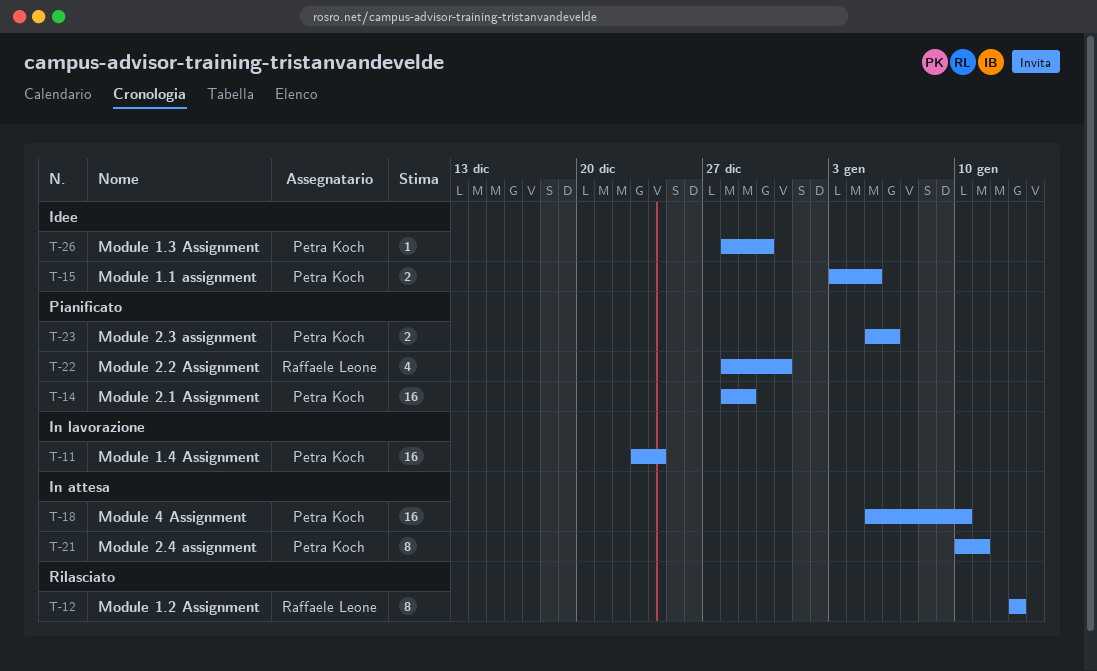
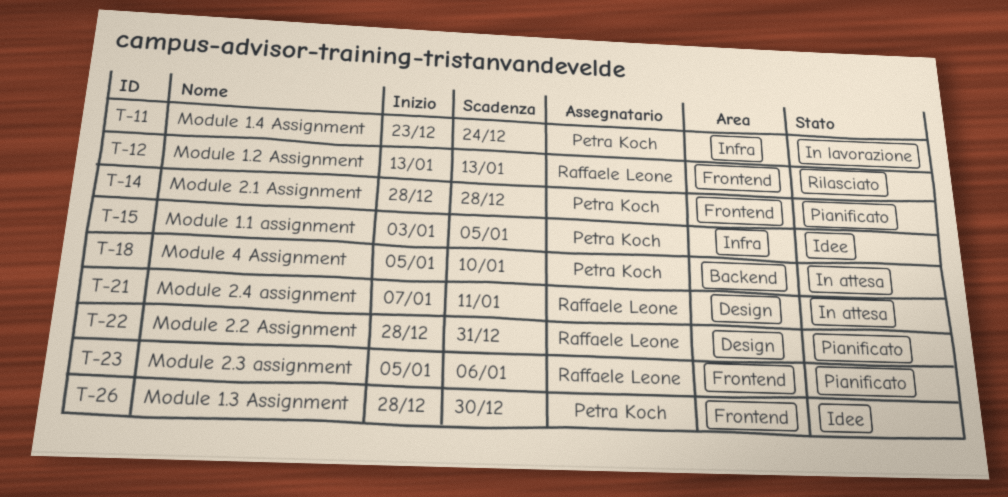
T-14, due: Dec 29 -> Dec 28
T-21, owner: Petra Koch -> Raffaele Leone
T-21, start: Jan 10 -> Jan 7
T-23, owner: Petra Koch -> Raffaele Leone

